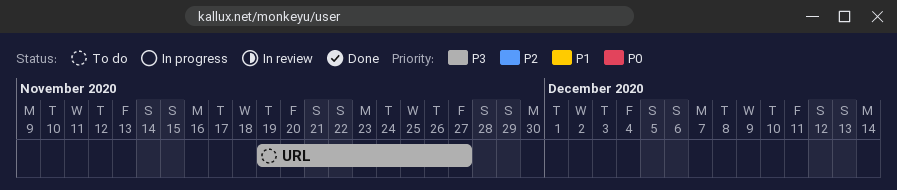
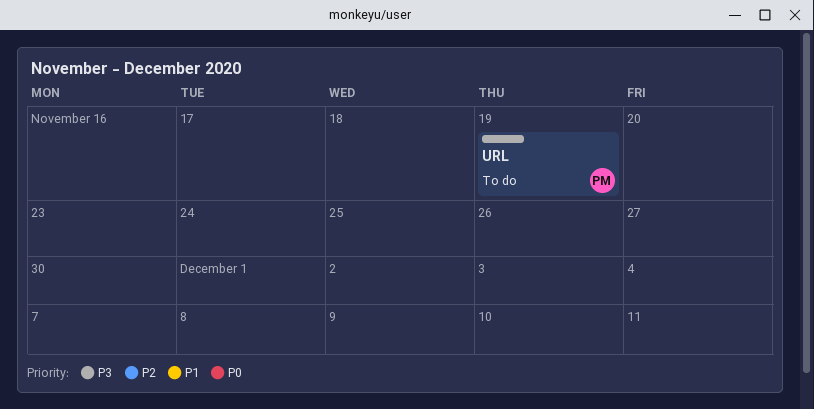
URL, due: Nov 27 -> Nov 19

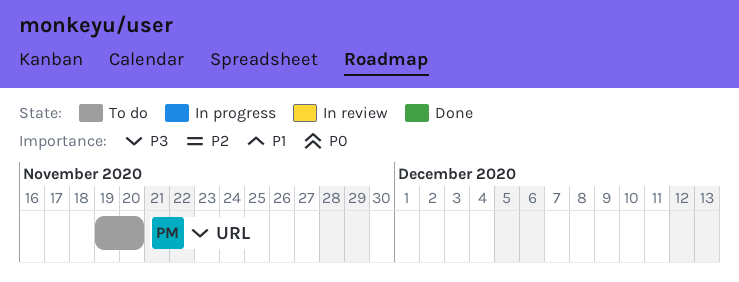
URL, due: Nov 19 -> Nov 20

